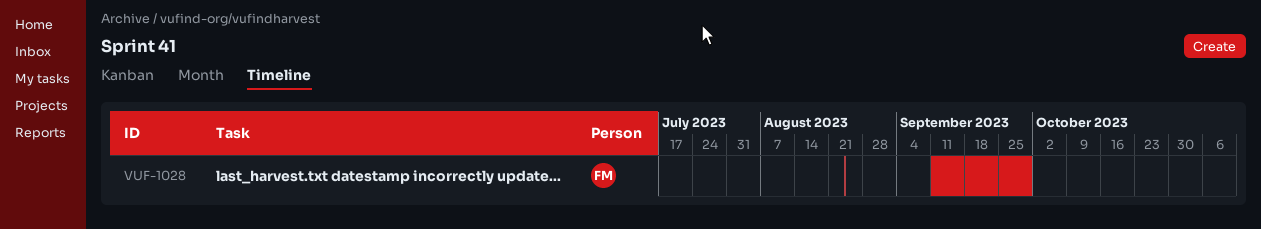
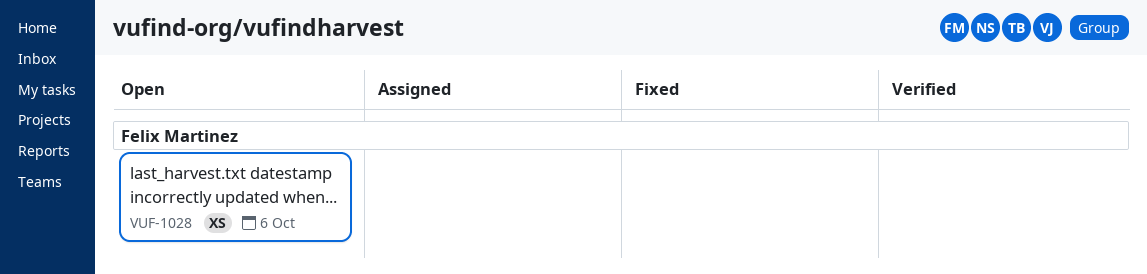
VUF-1028, due: Sep 29 -> Oct 6

